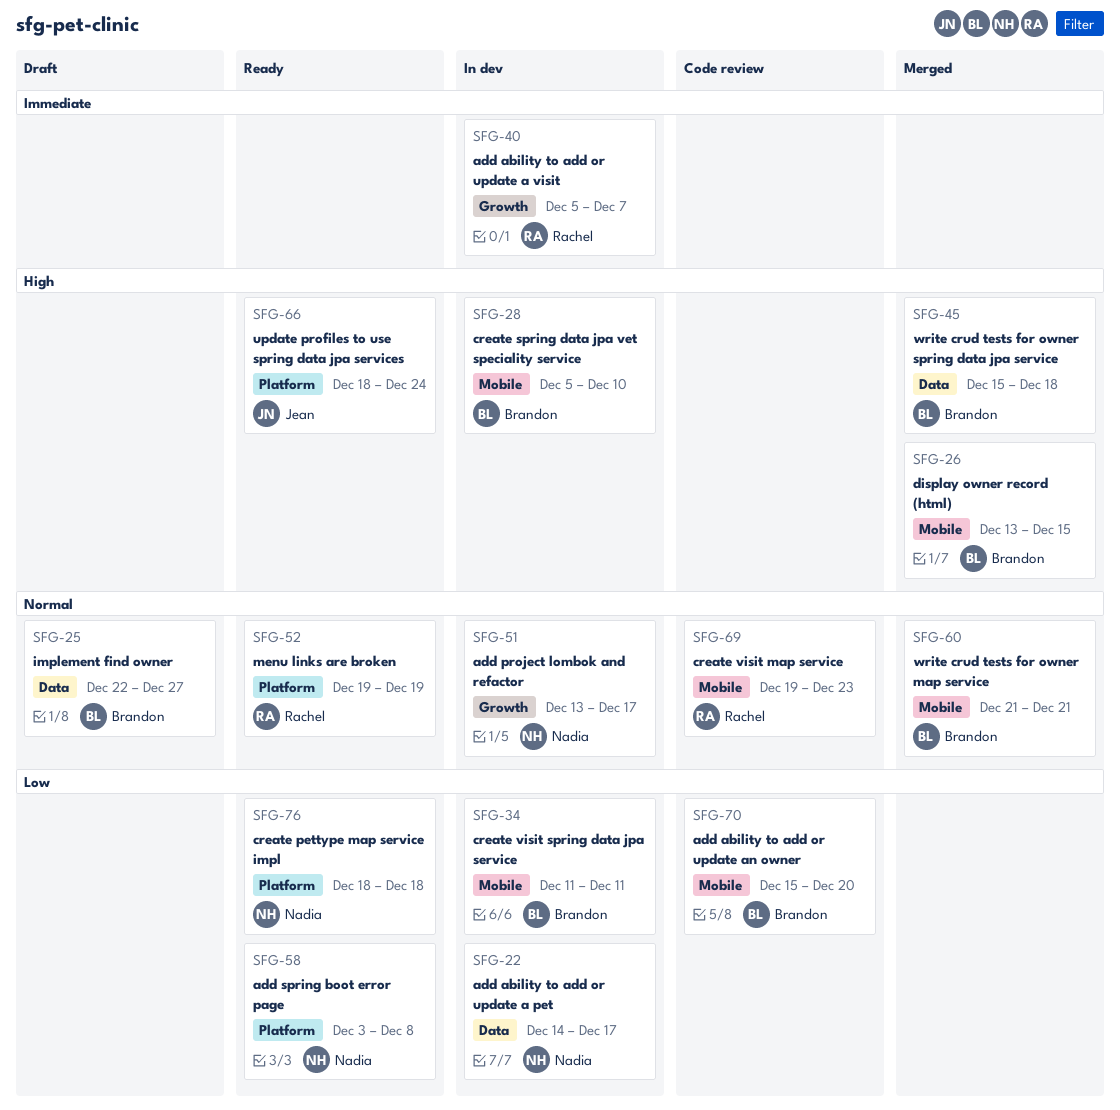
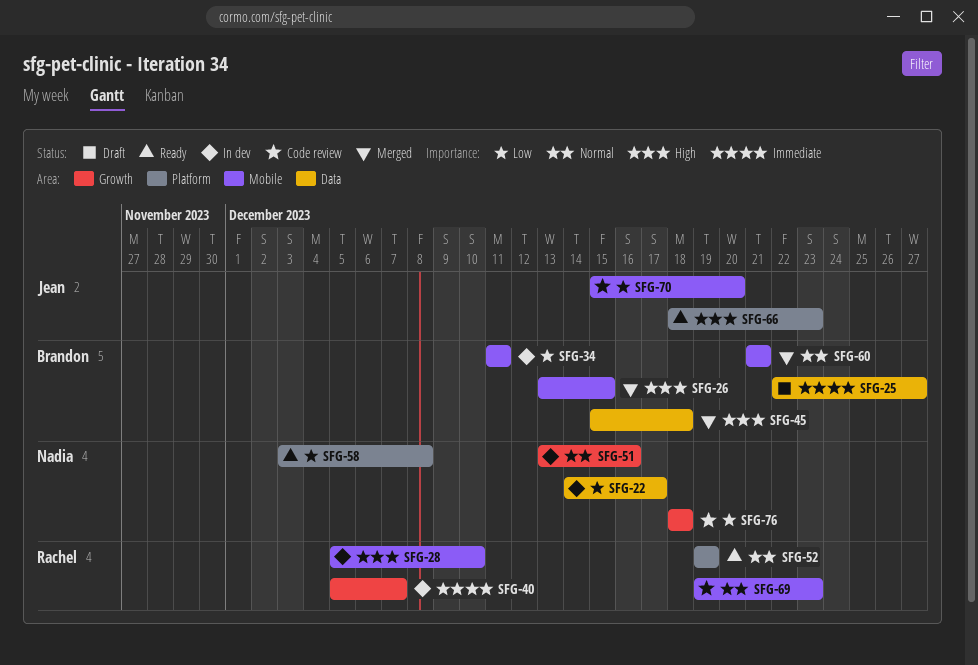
SFG-25, priority: Normal -> Immediate
SFG-28, owner: Brandon -> Rachel
SFG-51, due: Dec 17 -> Dec 16
SFG-66, due: Dec 24 -> Dec 23
SFG-70, owner: Brandon -> Jean
SFG-76, status: Ready -> Code review
SFG-76, label: Platform -> Growth

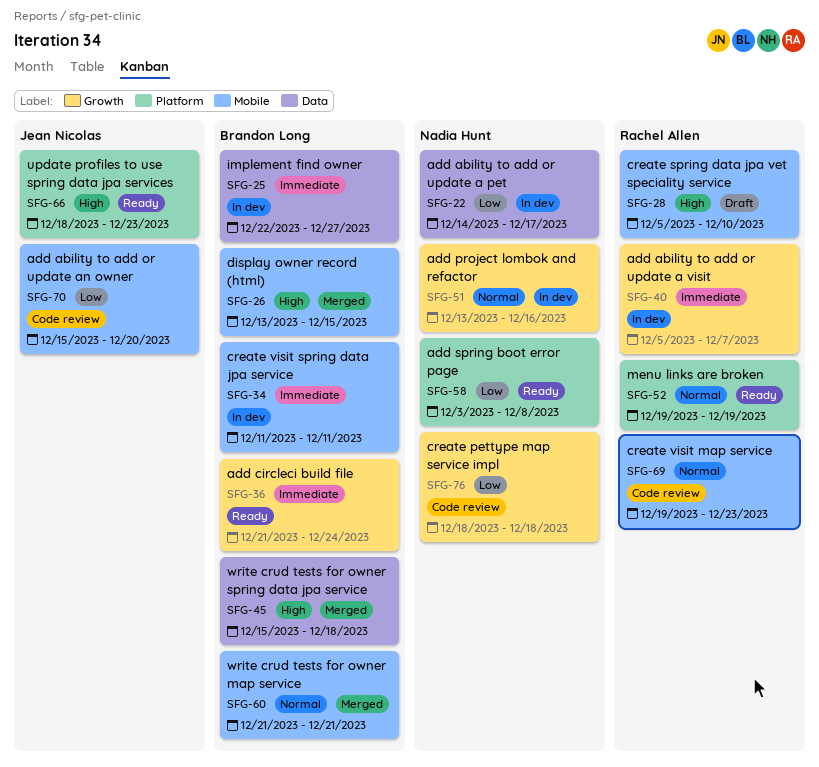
SFG-25, status: Draft -> In dev
SFG-28, status: In dev -> Draft
SFG-34, priority: Low -> Immediate
SFG-36: none -> present

